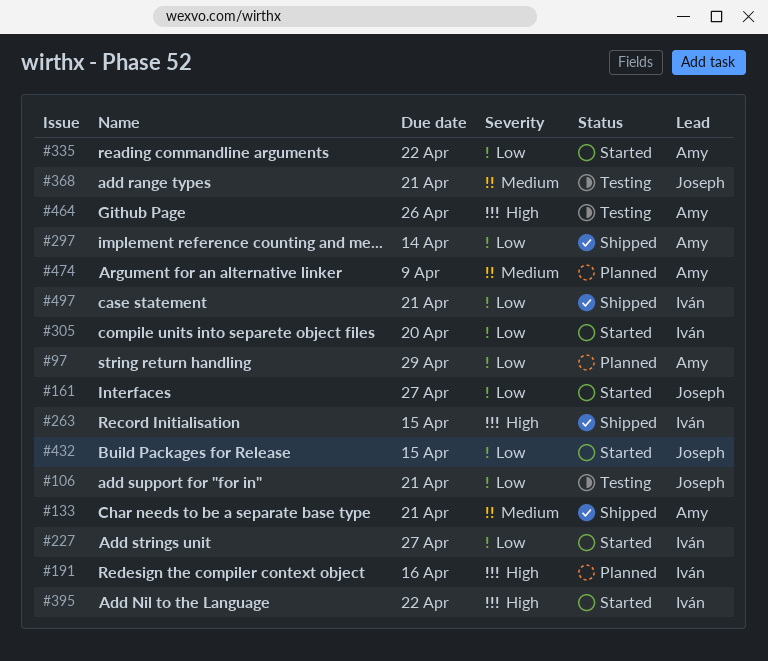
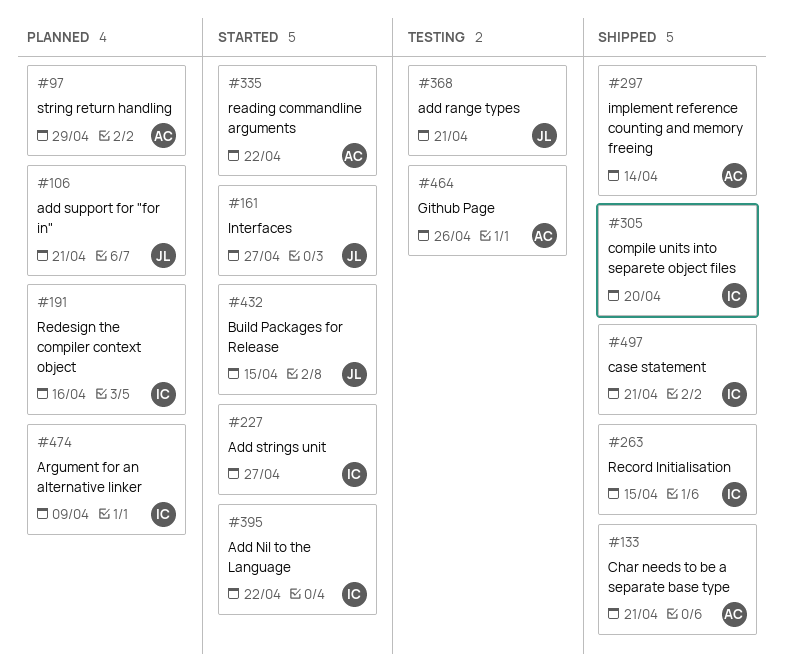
#106, status: Testing -> Planned
#305, status: Started -> Shipped
#474, owner: Amy -> Iván

